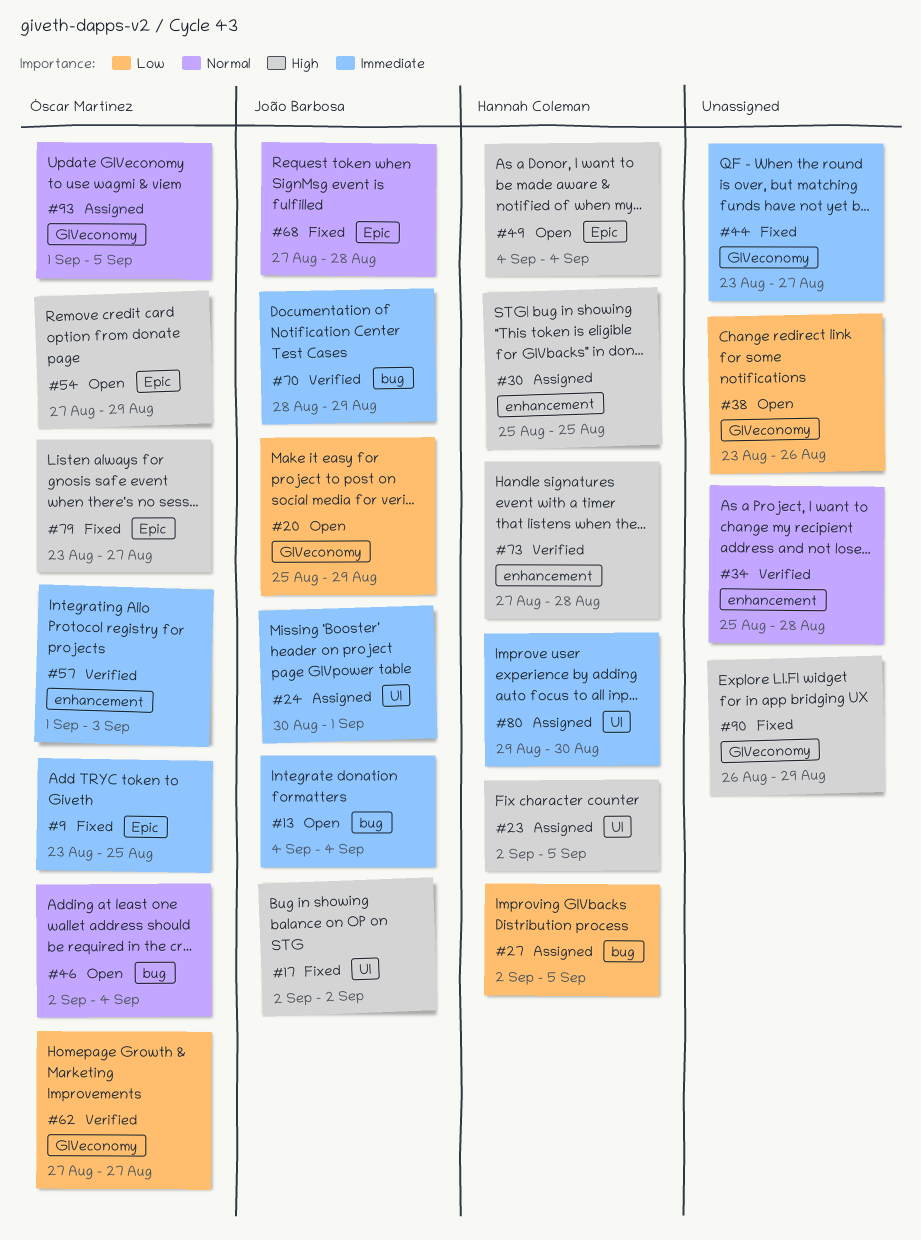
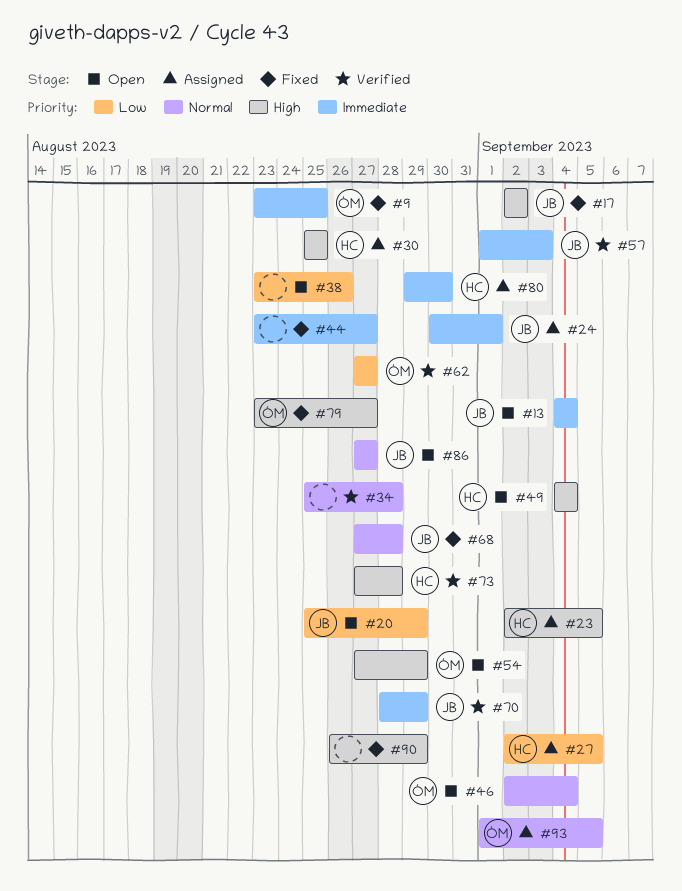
#57, owner: Óscar Martínez -> João Barbosa
#86: none -> present

